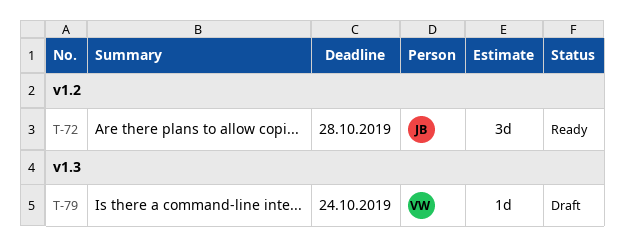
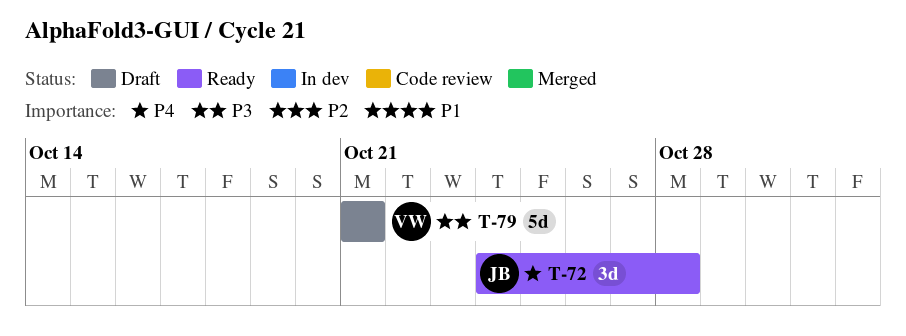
T-79, estimate: 1d -> 5d
T-79, due: Oct 24 -> Oct 21

